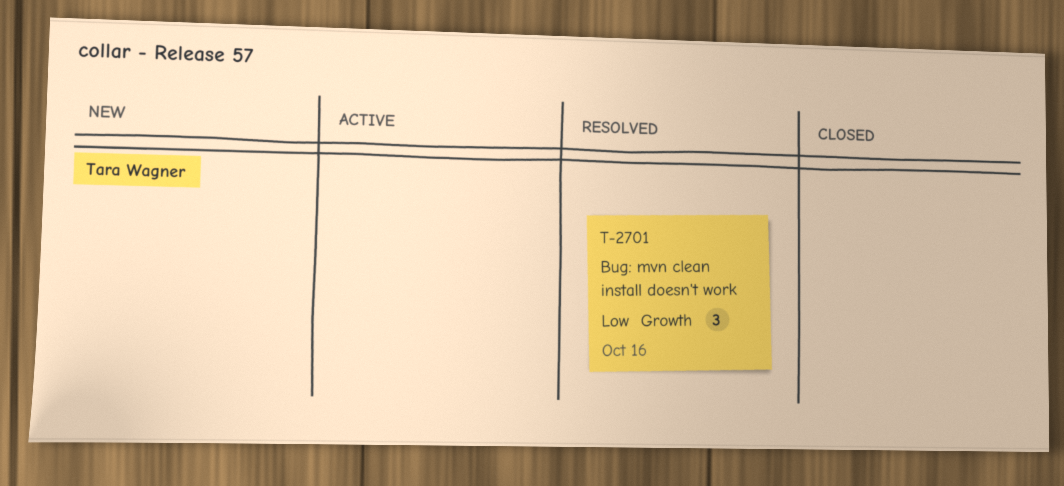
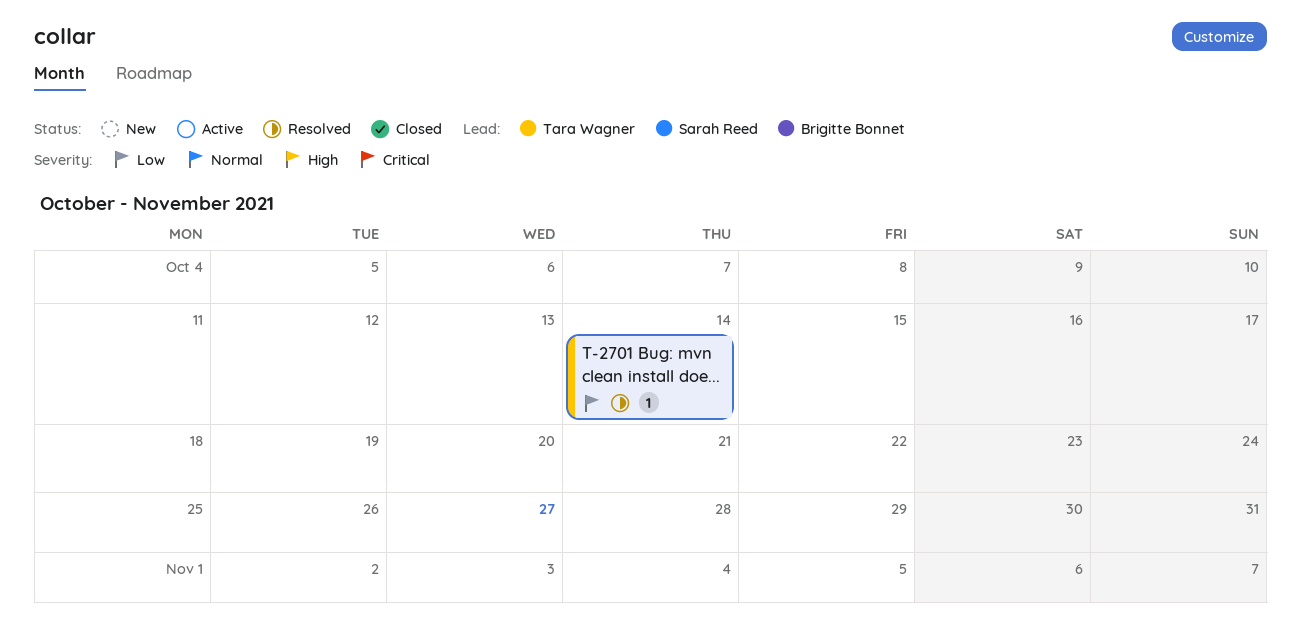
T-2701, estimate: 3 -> 1
T-2701, due: Oct 16 -> Oct 14

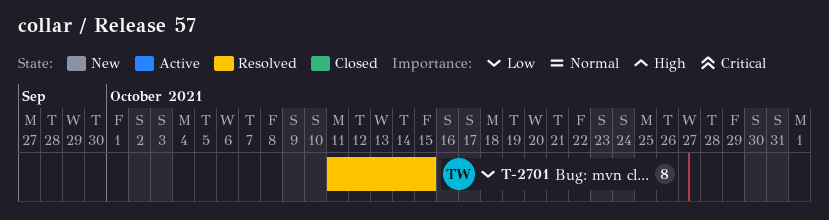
T-2701, estimate: 1 -> 8
T-2701, due: Oct 14 -> Oct 15

